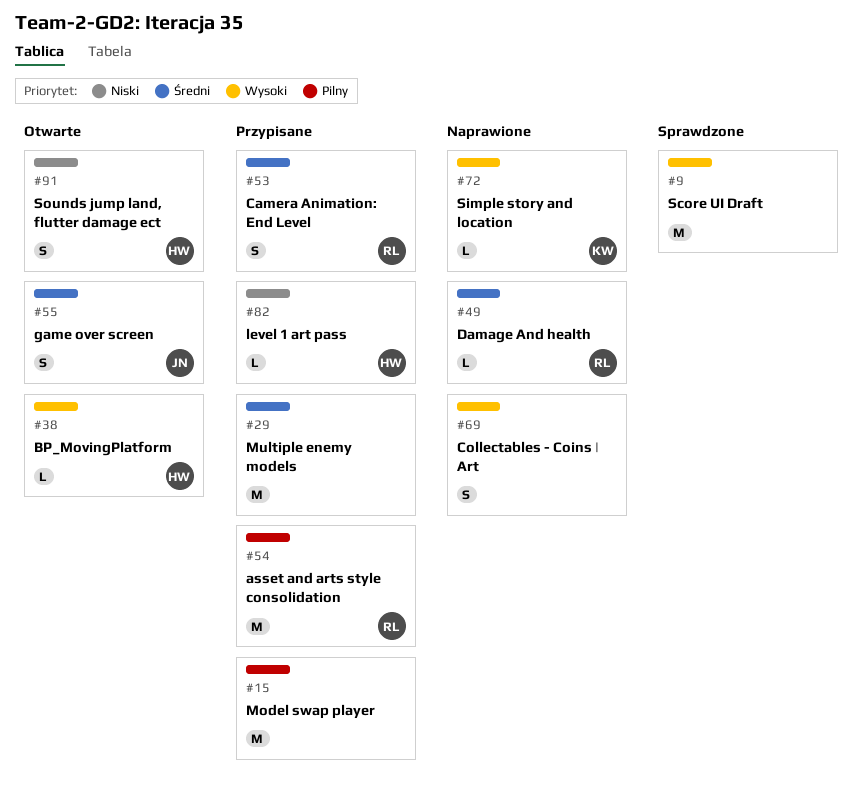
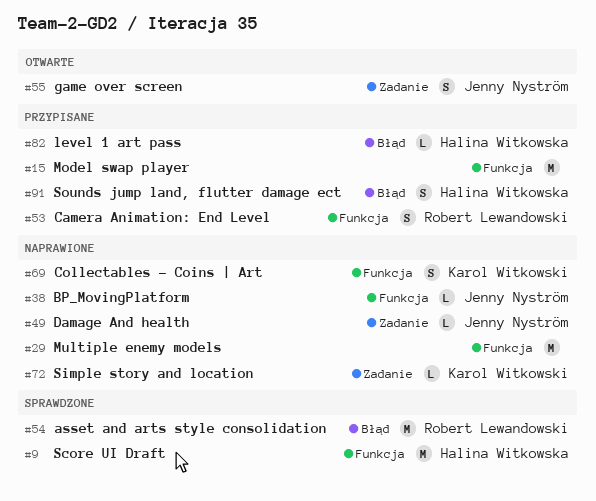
#9, owner: none -> Halina Witkowska
#29, status: Przypisane -> Naprawione
#38, status: Otwarte -> Naprawione
#38, owner: Halina Witkowska -> Jenny Nyström
#49, owner: Robert Lewandowski -> Jenny Nyström
#54, status: Przypisane -> Sprawdzone
#69, owner: none -> Karol Witkowski
#91, status: Otwarte -> Przypisane

